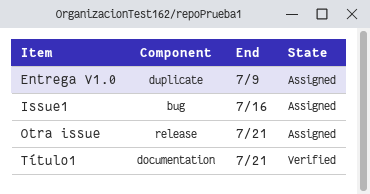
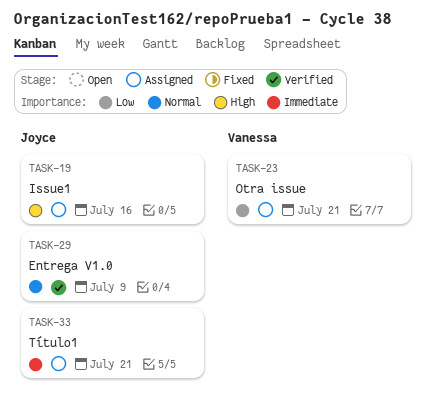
Entrega V1.0, status: Assigned -> Verified
Título1, status: Verified -> Assigned

